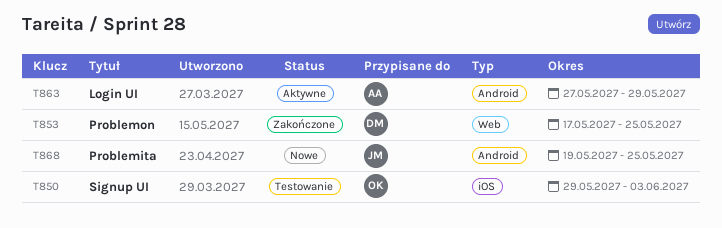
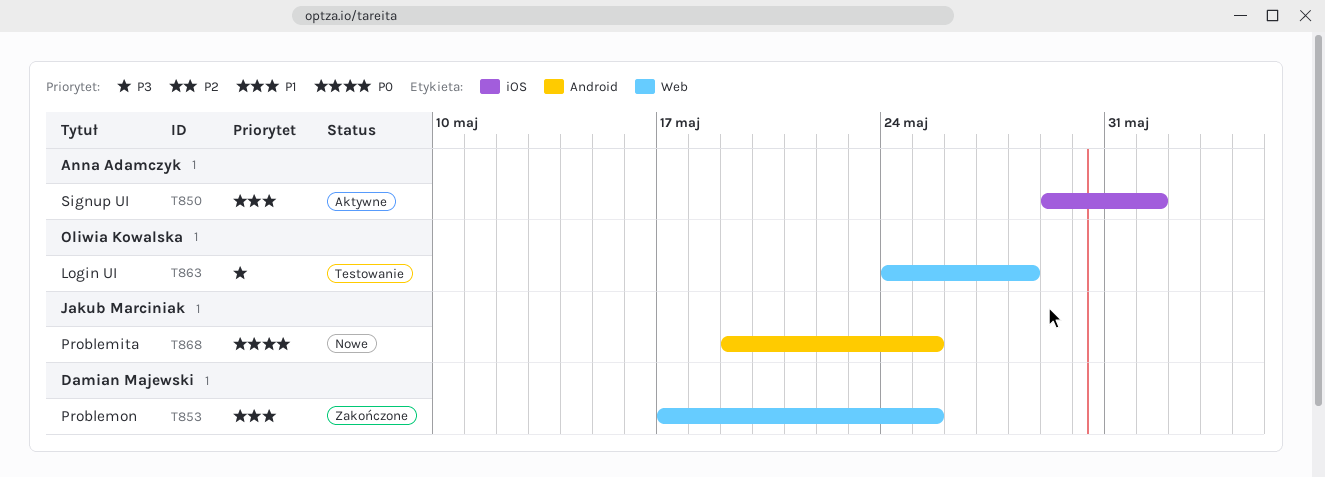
T850, status: Testowanie -> Aktywne
T850, owner: Oliwia Kowalska -> Anna Adamczyk
T850, due: Jun 3 -> Jun 1
T863, status: Aktywne -> Testowanie
T863, owner: Anna Adamczyk -> Oliwia Kowalska
T863, label: Android -> Web
T863, start: May 27 -> May 24
T863, due: May 29 -> May 28

